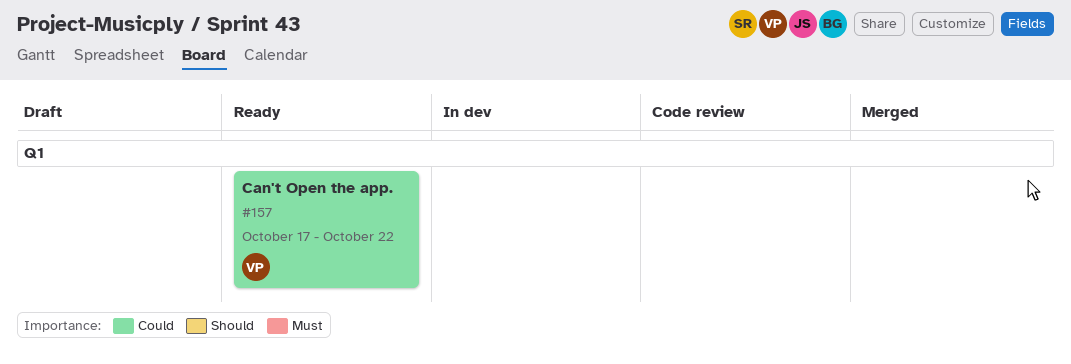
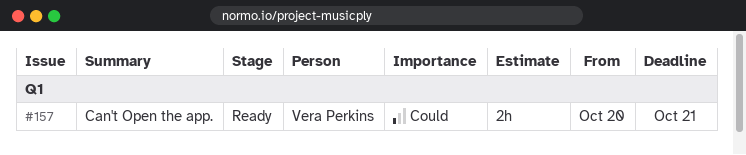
#157, start: Oct 17 -> Oct 20
#157, due: Oct 22 -> Oct 21

